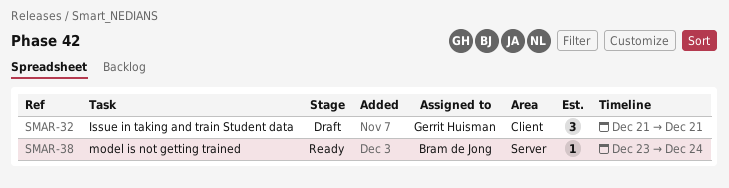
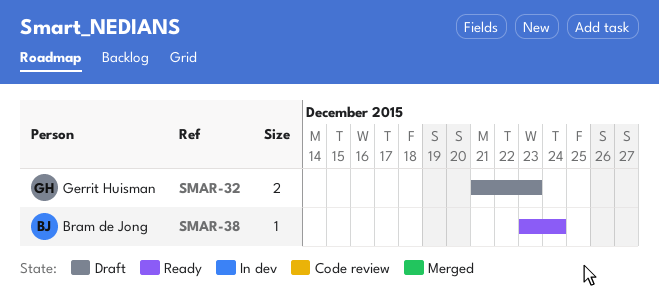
SMAR-32, estimate: 3 -> 2
SMAR-32, due: Dec 21 -> Dec 23

